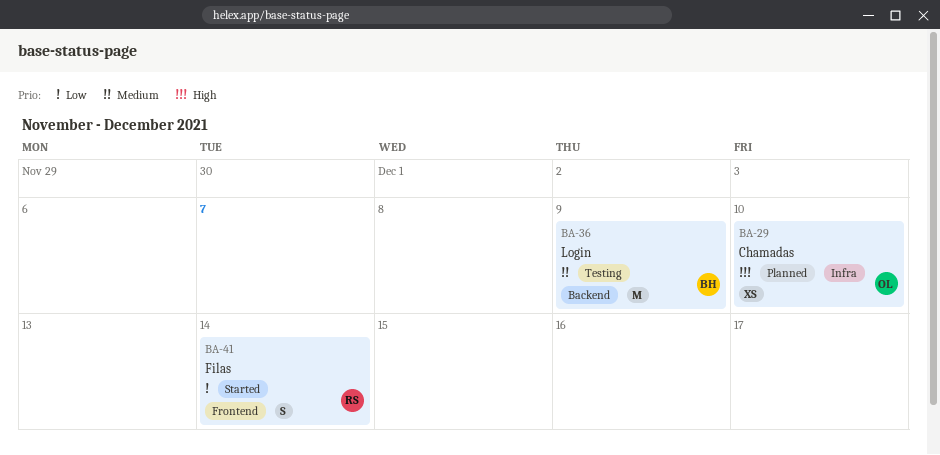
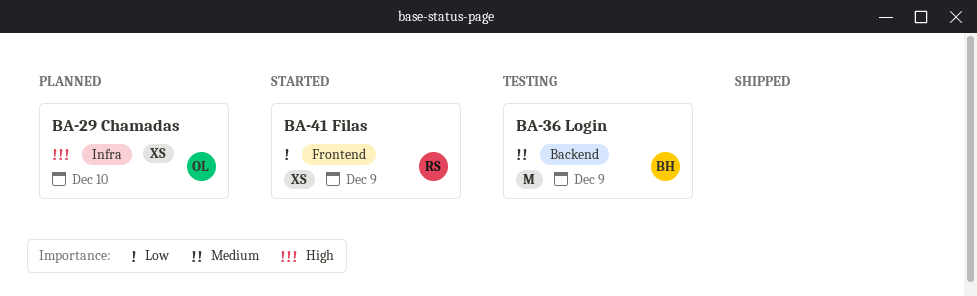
BA-41, estimate: S -> XS
BA-41, due: Dec 14 -> Dec 9

